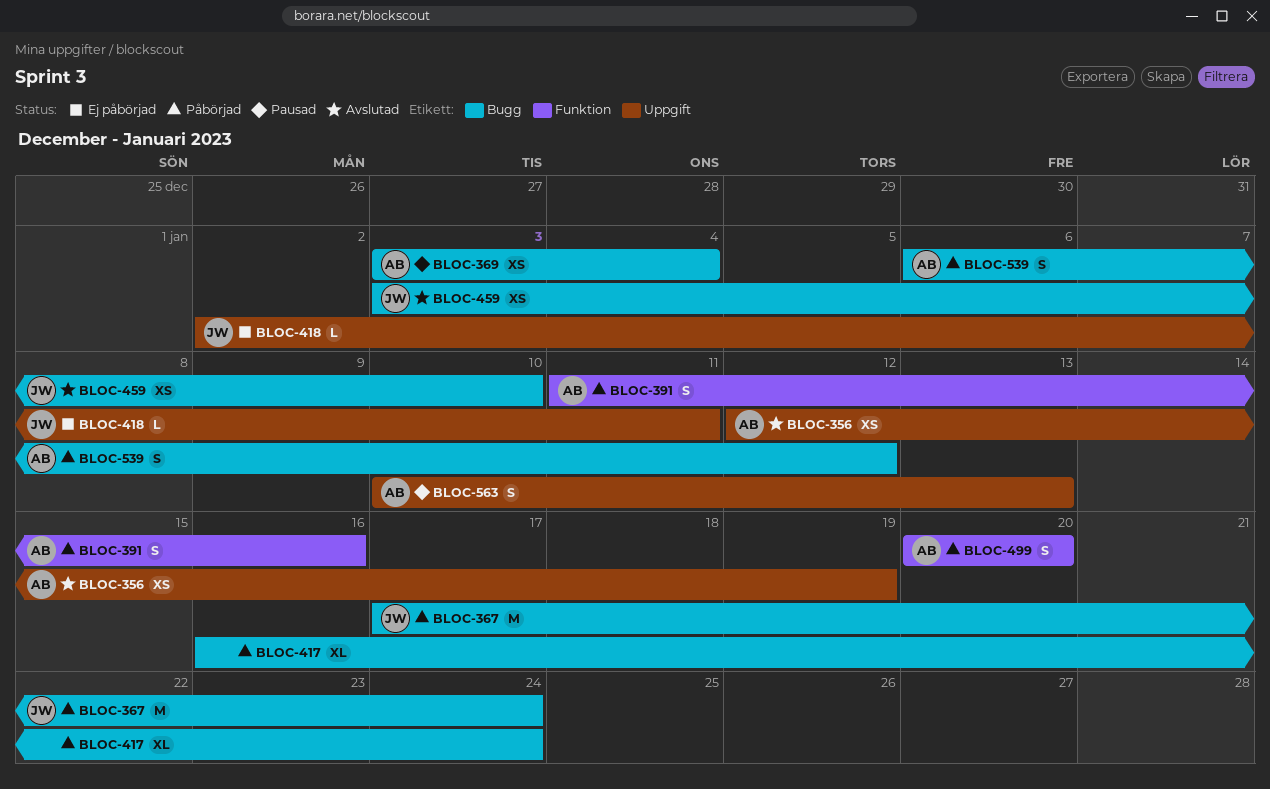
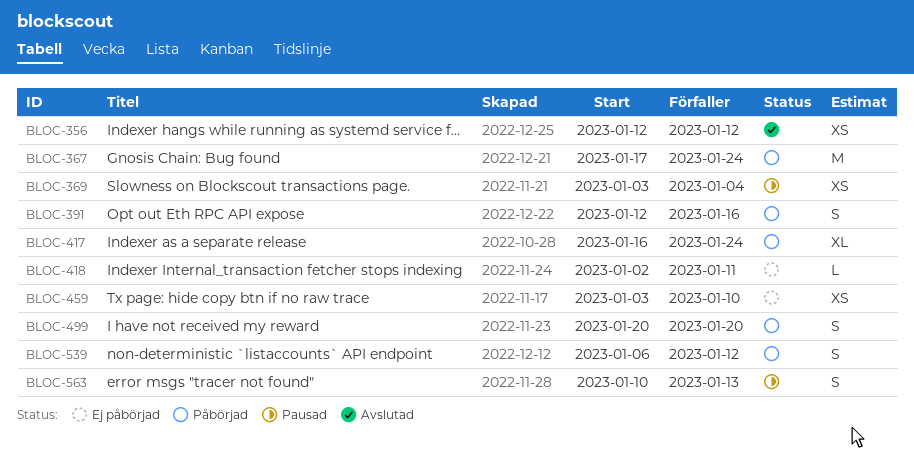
BLOC-356, due: Jan 19 -> Jan 12
BLOC-391, start: Jan 11 -> Jan 12
BLOC-459, status: Avslutad -> Ej påbörjad

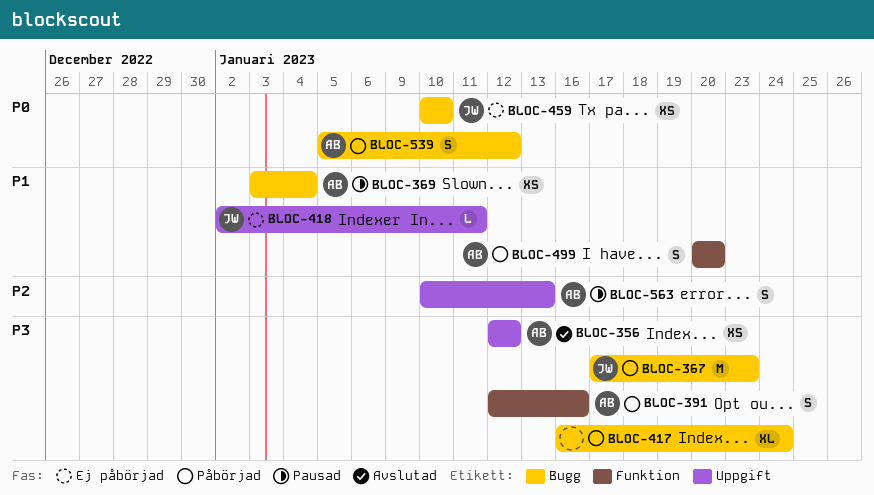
BLOC-367, due: Jan 24 -> Jan 23
BLOC-459, start: Jan 3 -> Jan 10
BLOC-539, start: Jan 6 -> Jan 5

